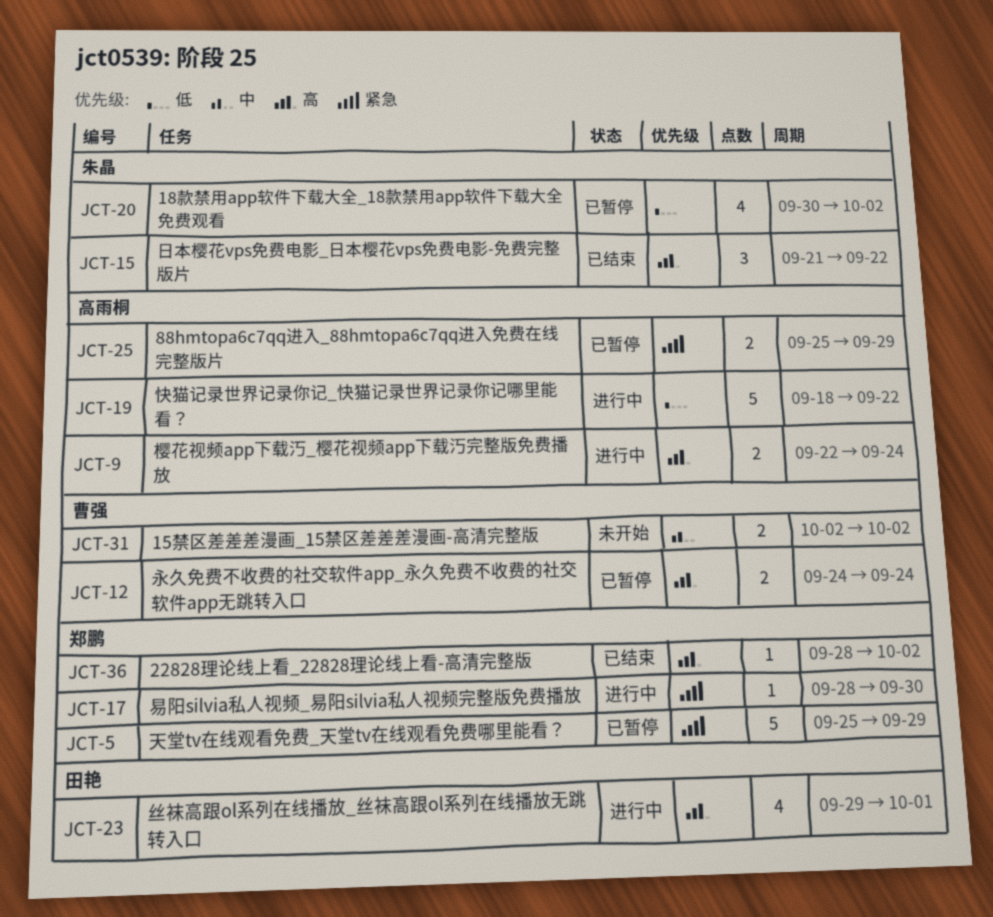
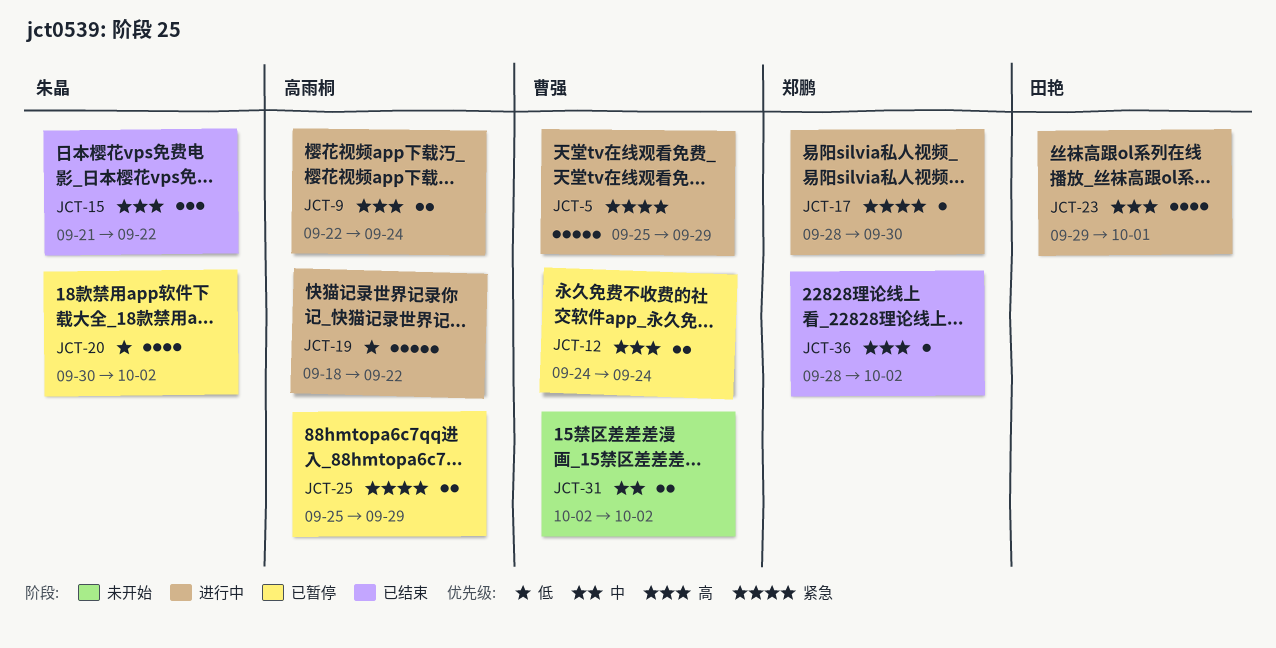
JCT-5, status: 已暂停 -> 进行中
JCT-5, owner: 郑鹏 -> 曹强

